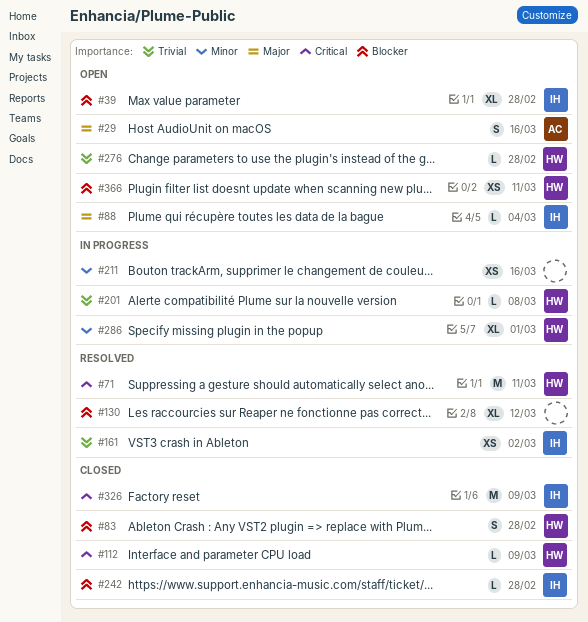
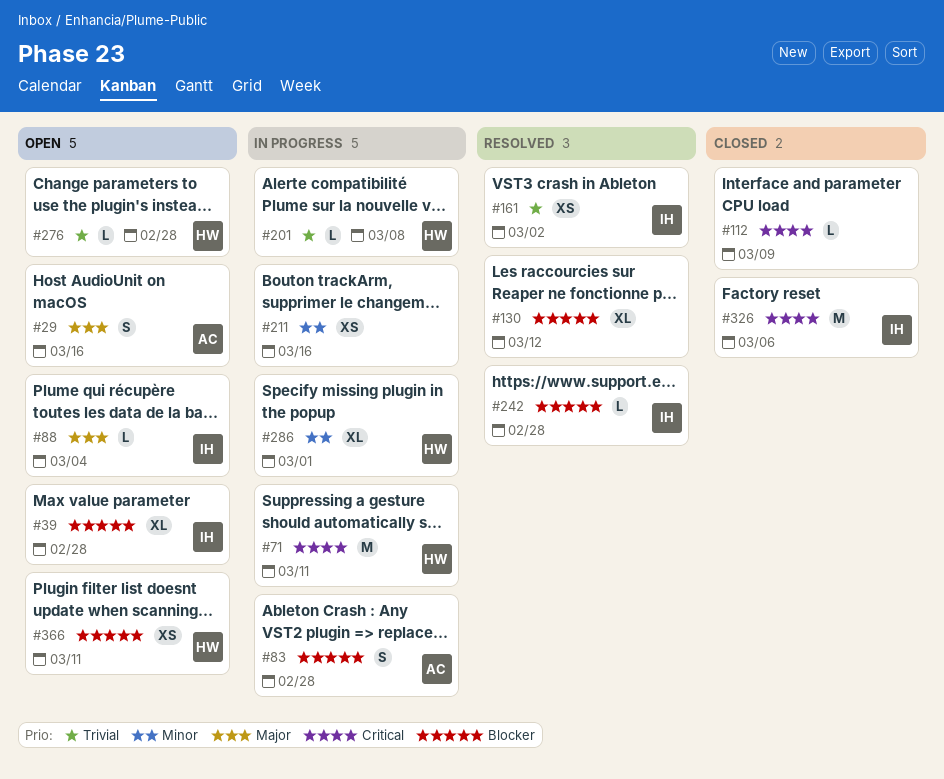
#71, status: Resolved -> In progress
#83, status: Closed -> In progress
#83, owner: HW -> AC
#112, owner: HW -> none
#242, status: Closed -> Resolved
#326, due: Mar 9 -> Mar 6

